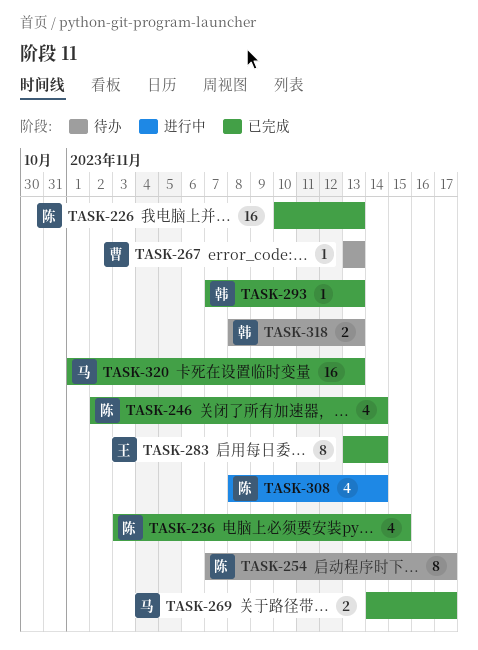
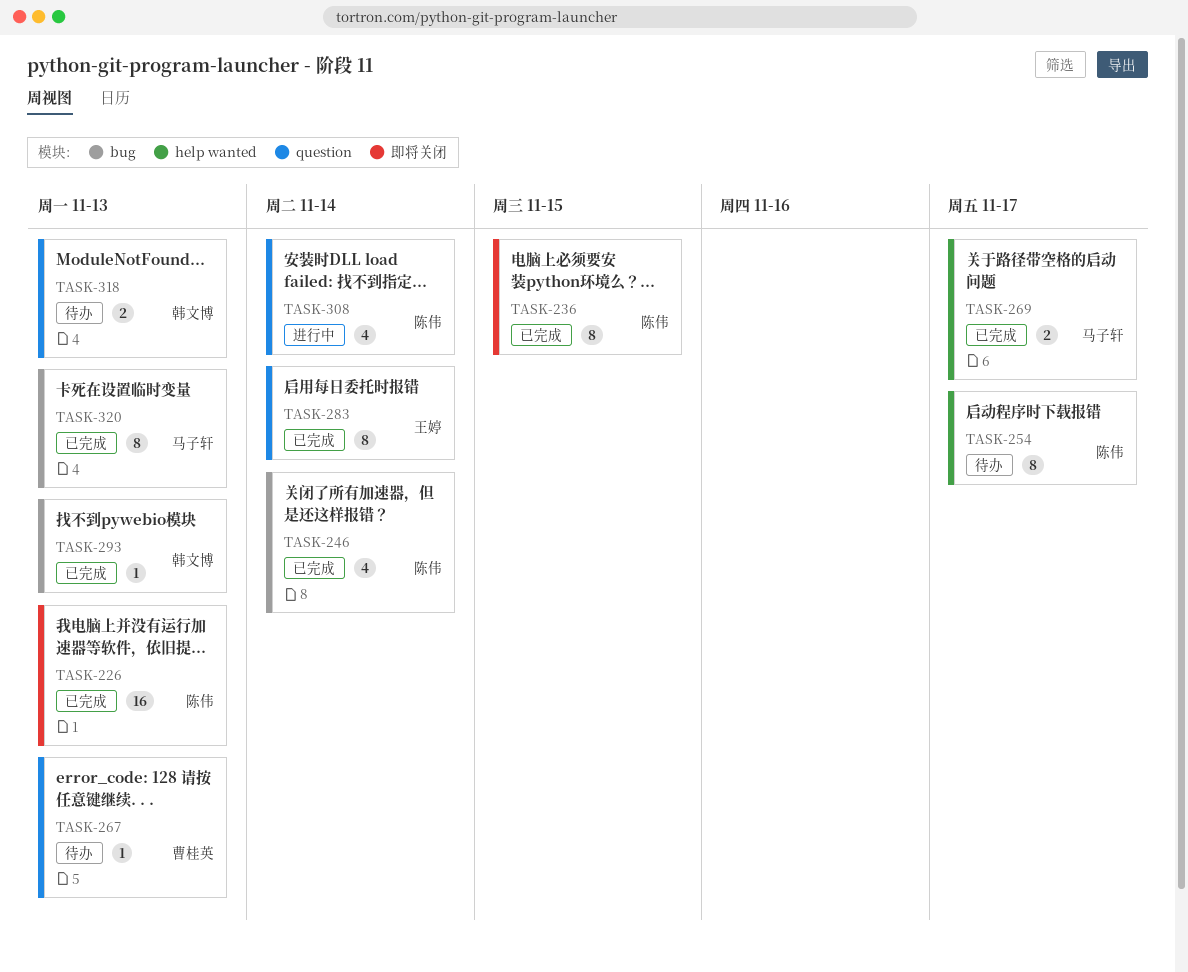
TASK-236, estimate: 4 -> 8
TASK-320, estimate: 16 -> 8

